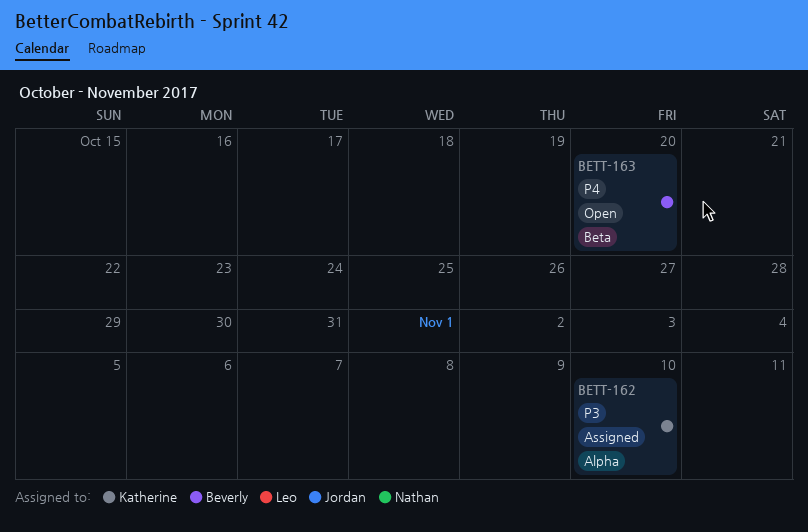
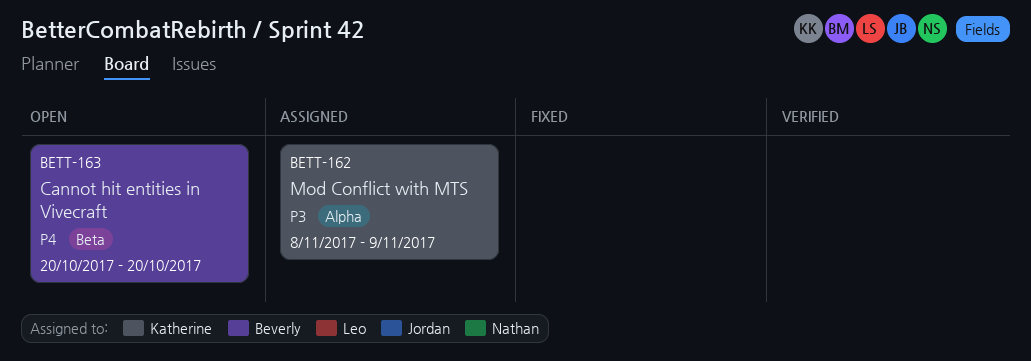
BETT-162, due: Nov 10 -> Nov 9

